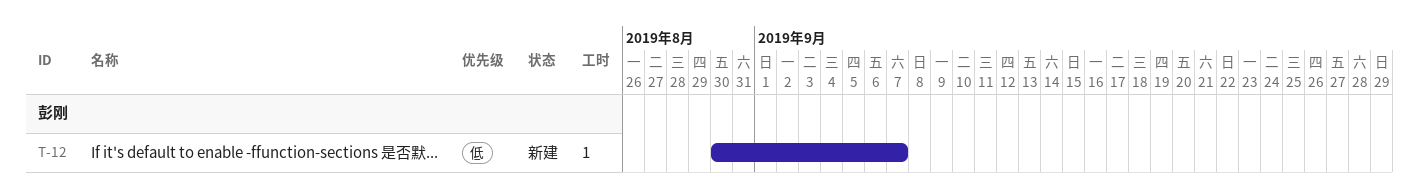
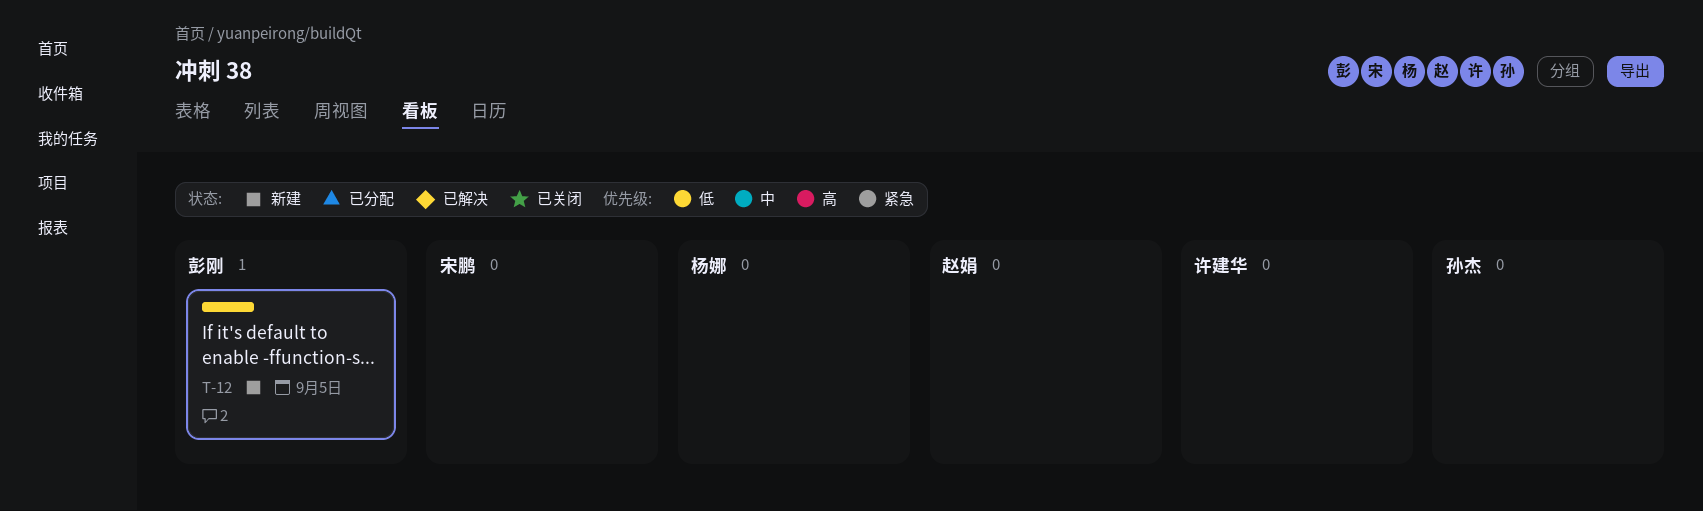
T-12, due: Sep 7 -> Sep 5

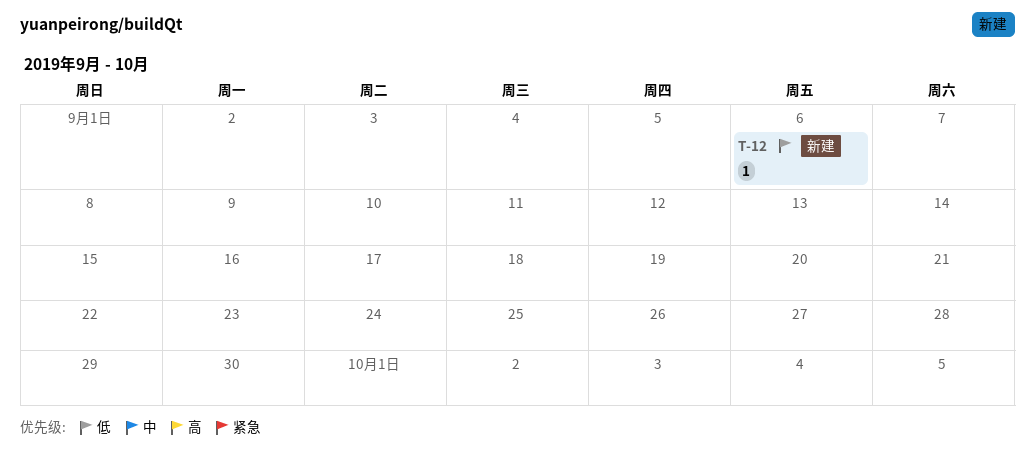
T-12, due: Sep 5 -> Sep 6

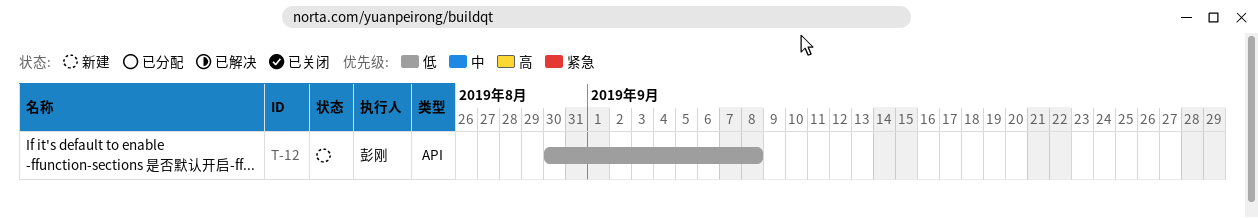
T-12, due: Sep 6 -> Sep 8

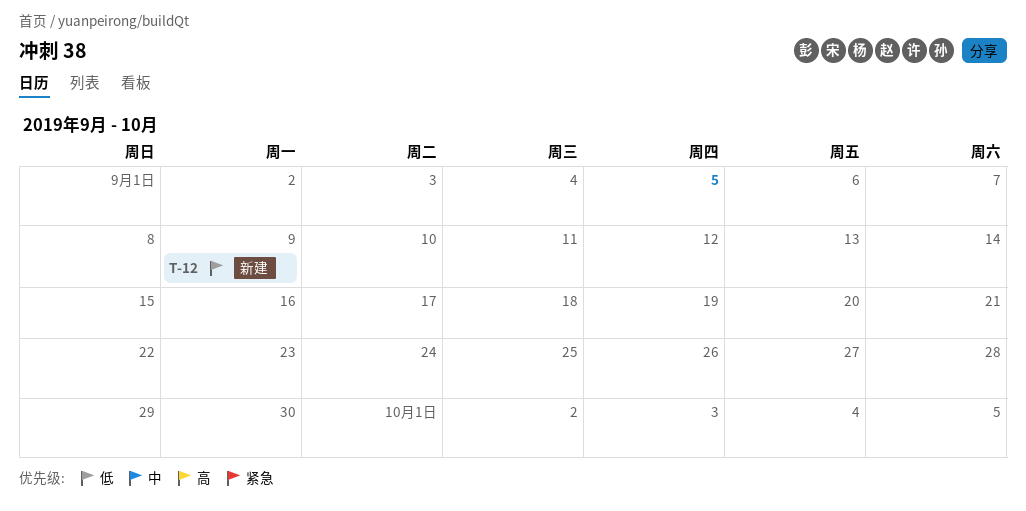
T-12, due: Sep 8 -> Sep 9

